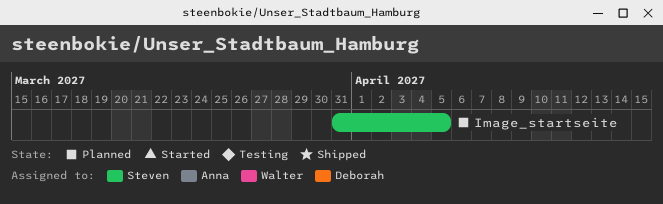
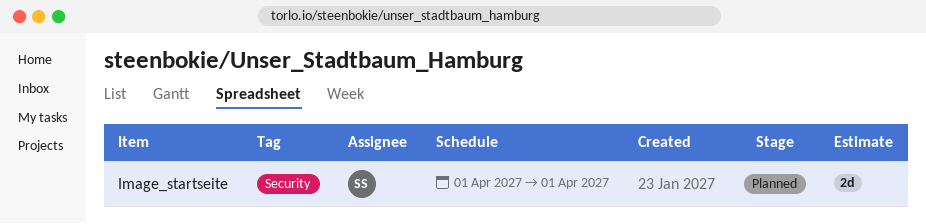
Image_startseite, start: Mar 31 -> Apr 1
Image_startseite, due: Apr 5 -> Apr 1

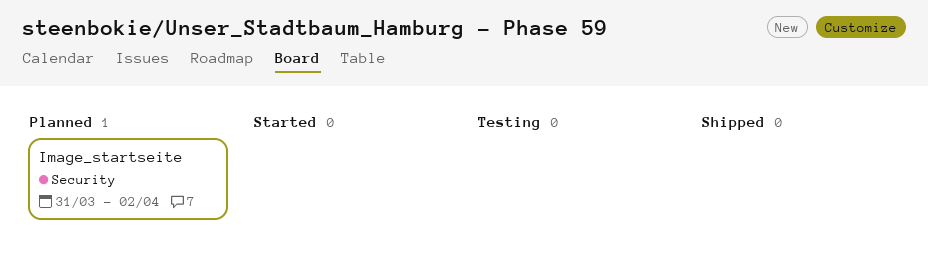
Image_startseite, start: Apr 1 -> Mar 31
Image_startseite, due: Apr 1 -> Apr 2

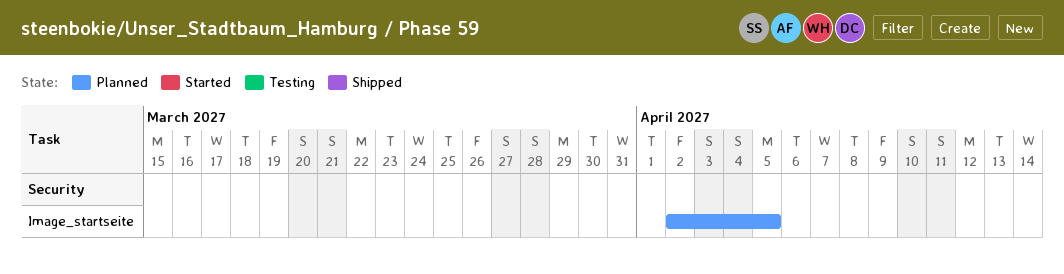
Image_startseite, start: Mar 31 -> Apr 2
Image_startseite, due: Apr 2 -> Apr 5

